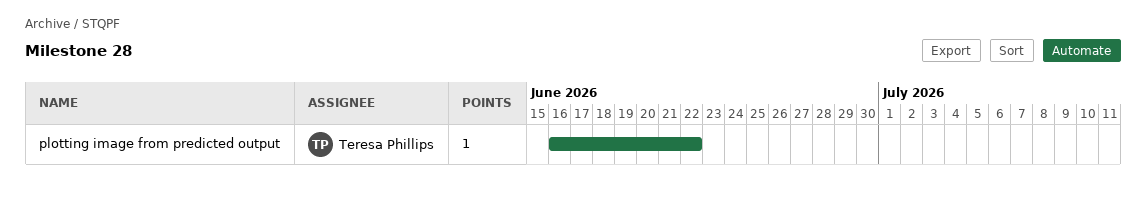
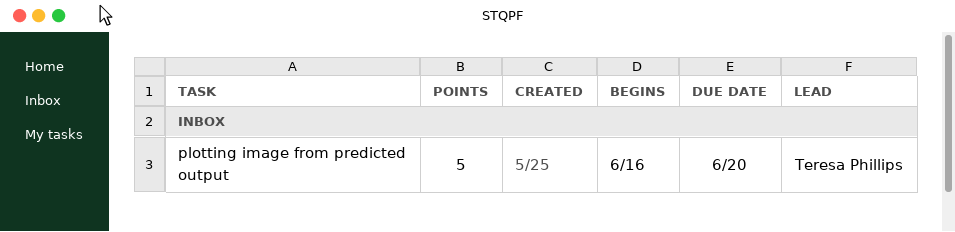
plotting image from predicted output, estimate: 1 -> 5
plotting image from predicted output, due: Jun 22 -> Jun 20

